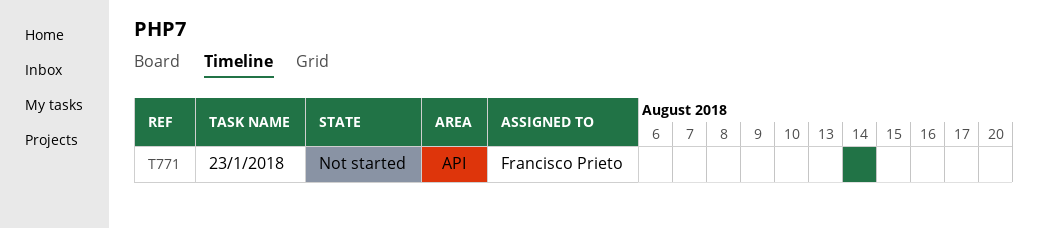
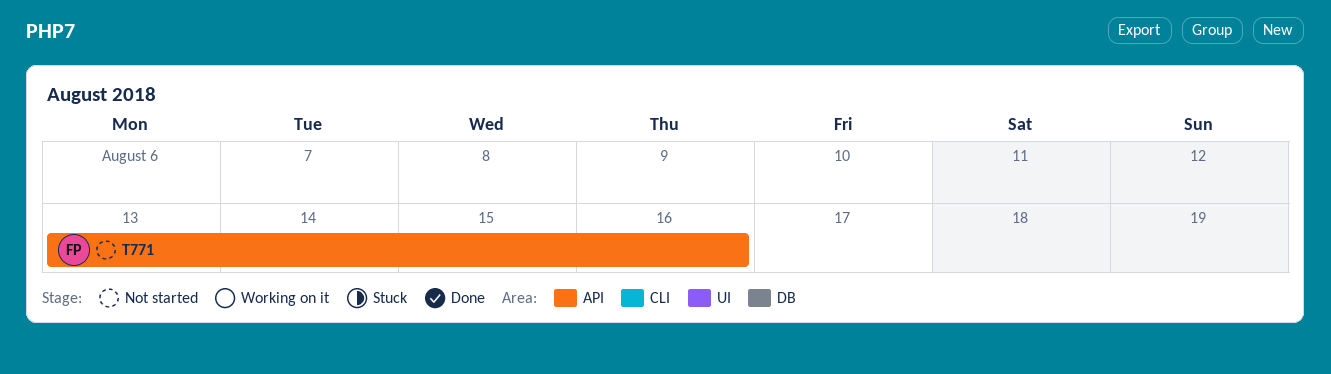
T771, start: Aug 14 -> Aug 13
T771, due: Aug 14 -> Aug 16

